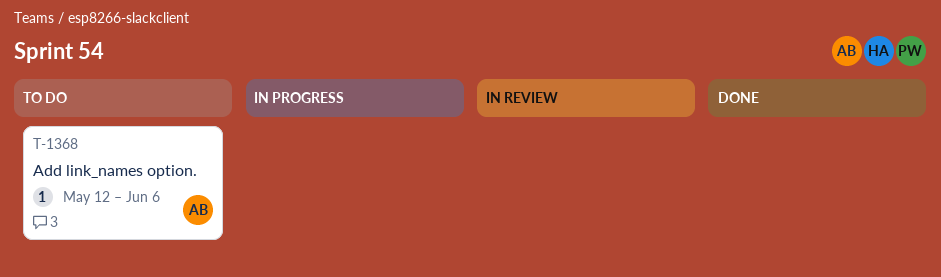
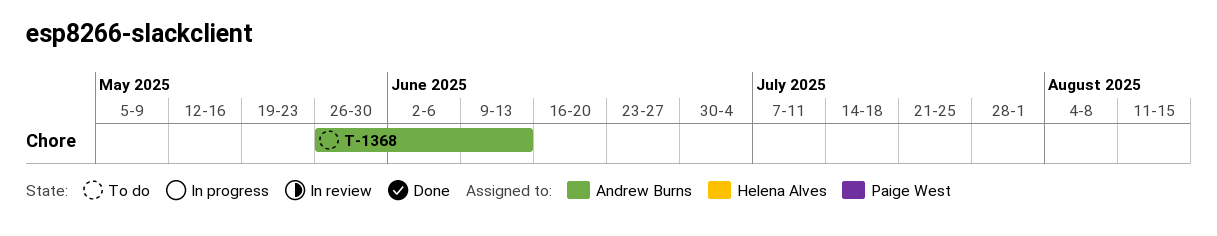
T-1368, start: May 12 -> May 26
T-1368, due: Jun 6 -> Jun 13

